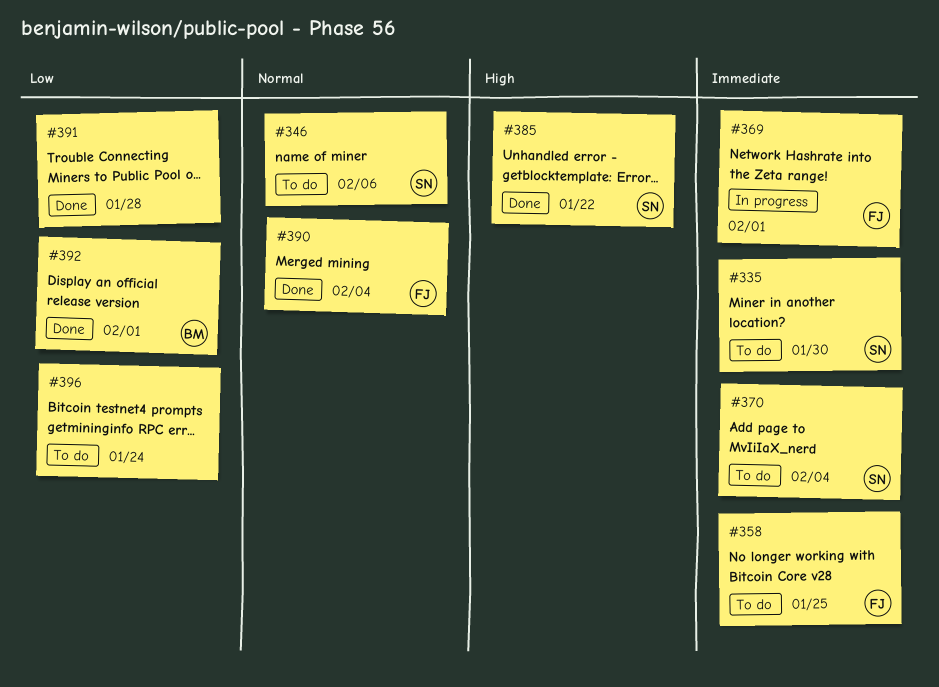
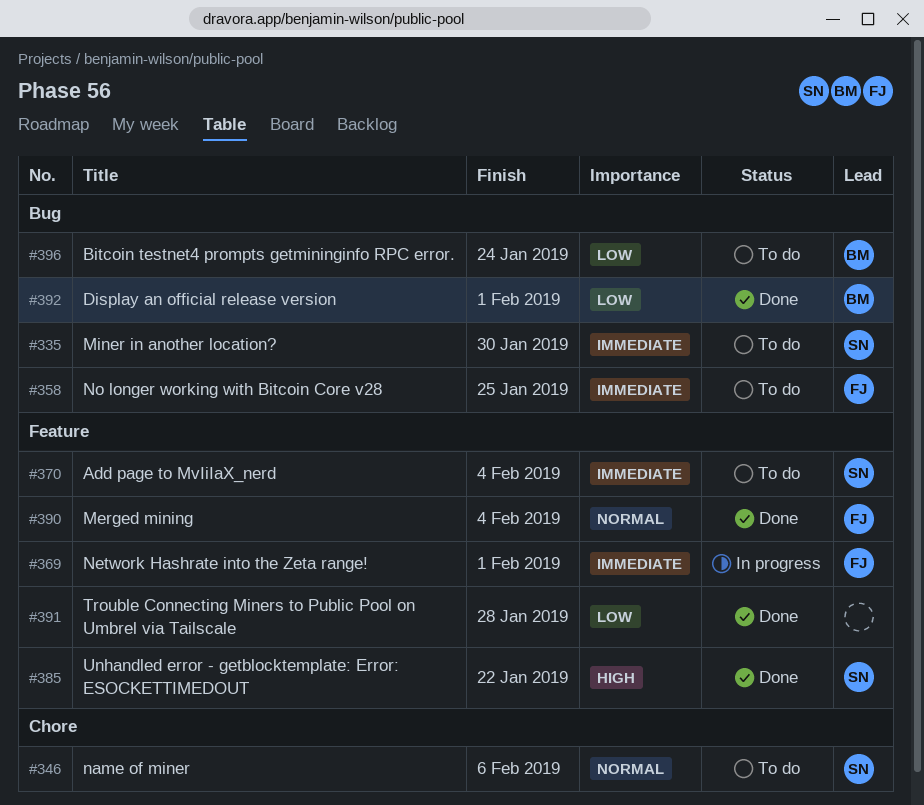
#396, owner: none -> BM

